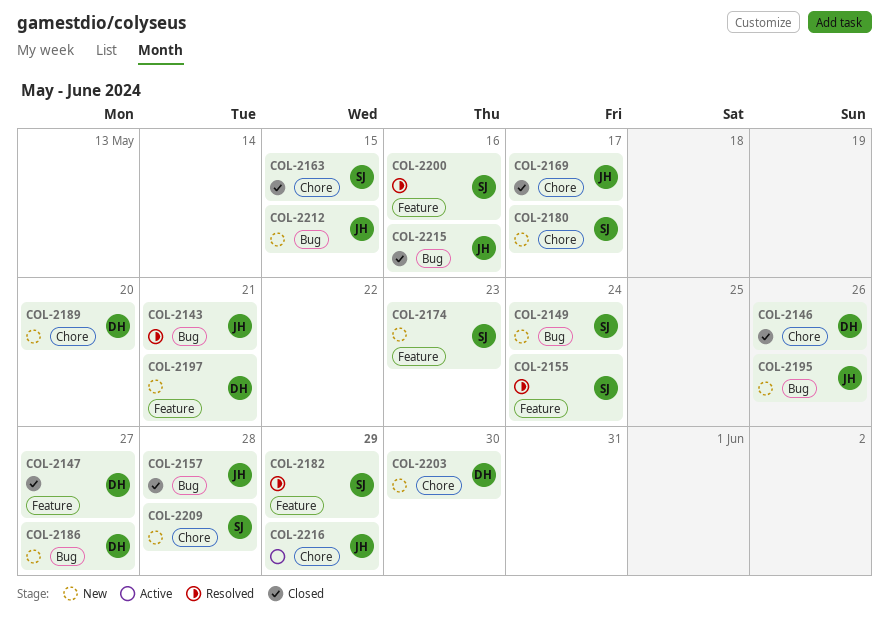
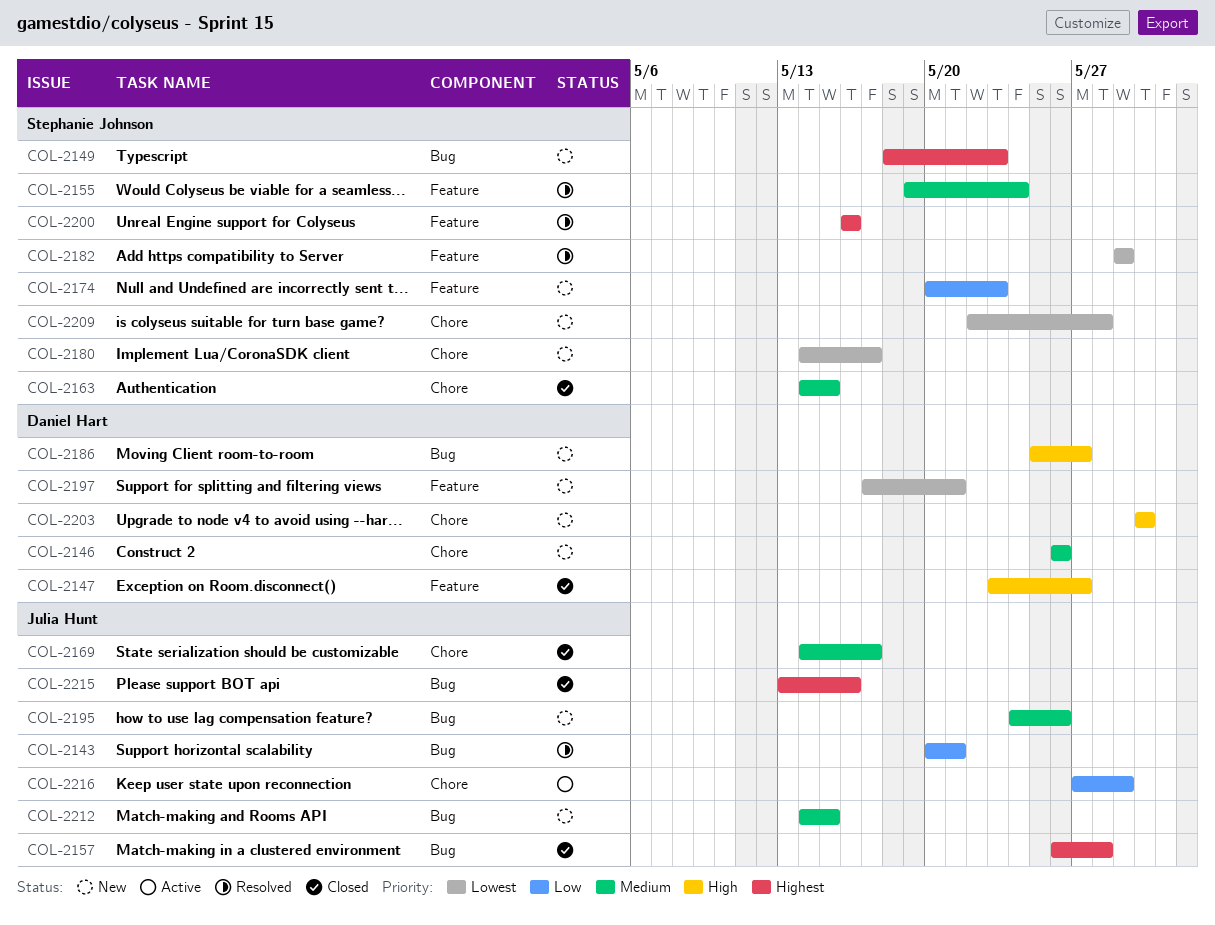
COL-2146, status: Closed -> New
COL-2149, due: May 24 -> May 23
COL-2189: present -> none

